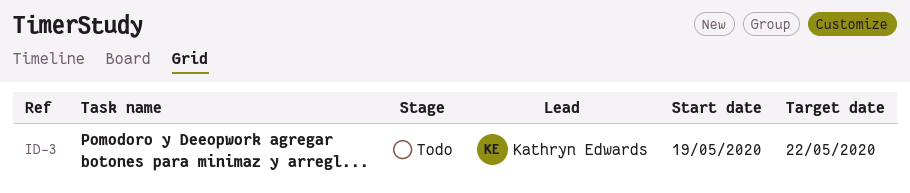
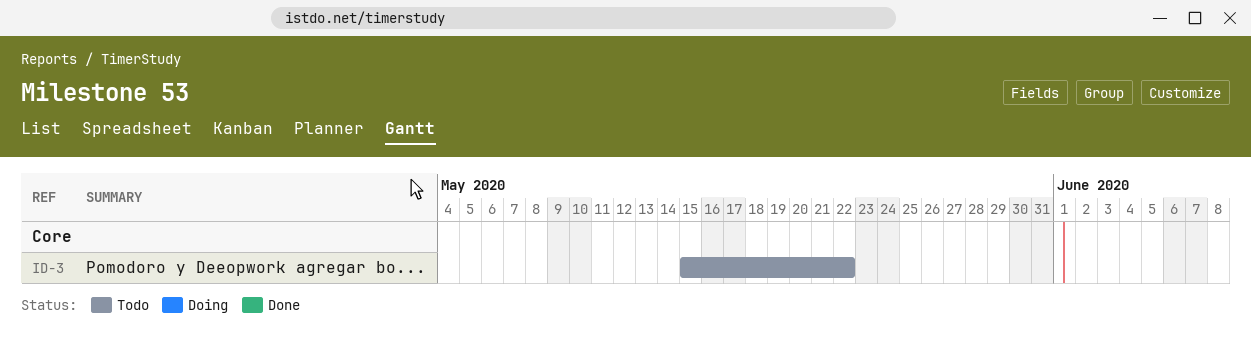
ID-3, start: May 19 -> May 15

